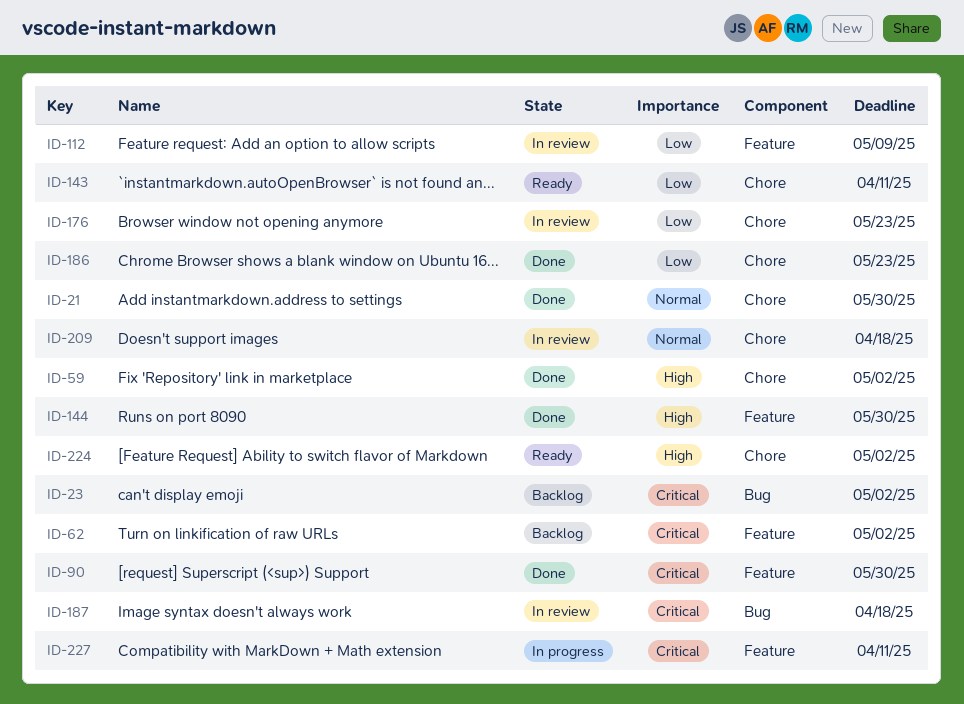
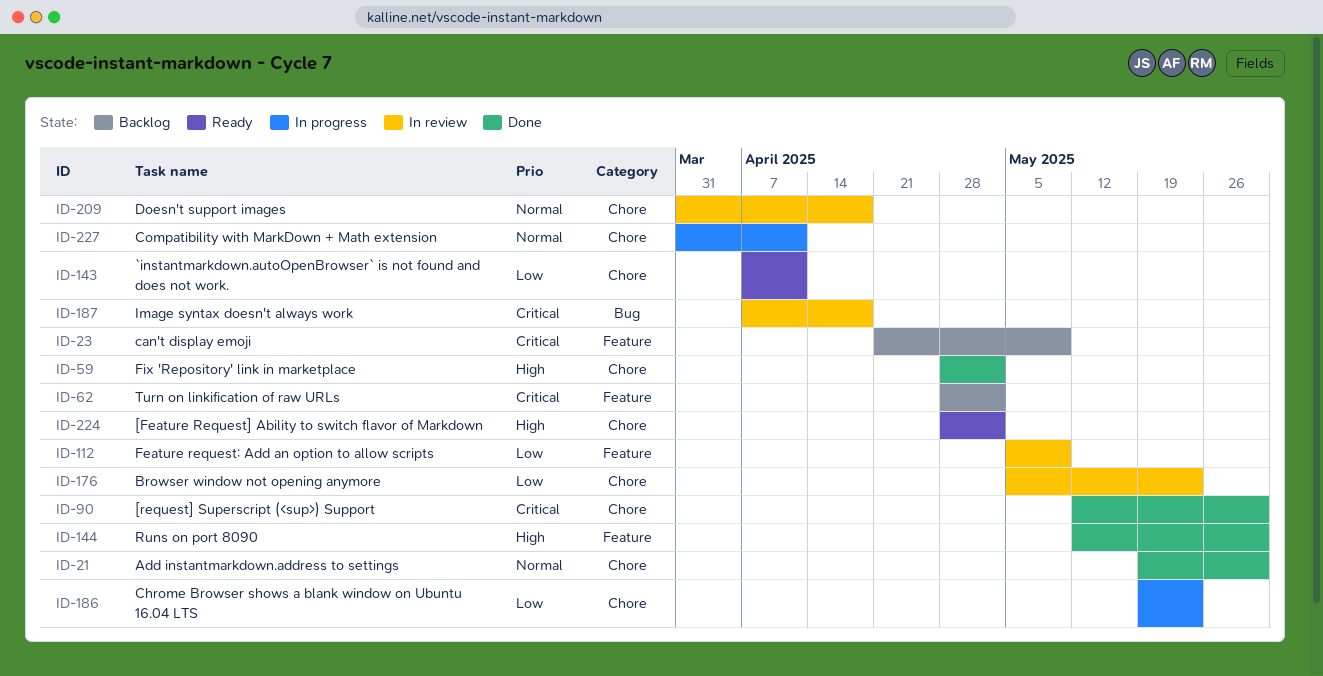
ID-23, label: Bug -> Feature
ID-23, due: May 2 -> May 9
ID-90, label: Feature -> Chore
ID-186, status: Done -> In progress
ID-227, priority: Critical -> Normal
ID-227, label: Feature -> Chore

